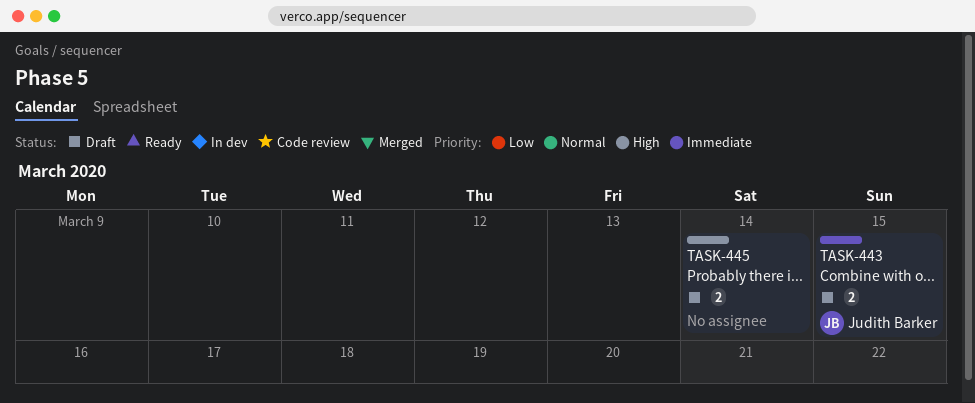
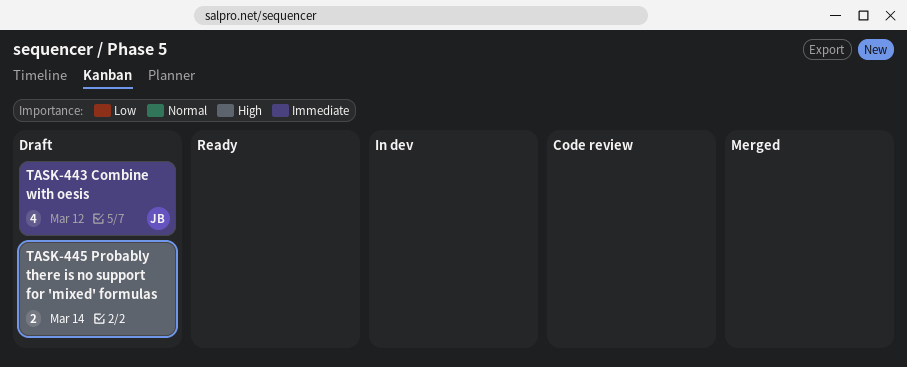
TASK-443, estimate: 2 -> 4
TASK-443, due: Mar 15 -> Mar 12

